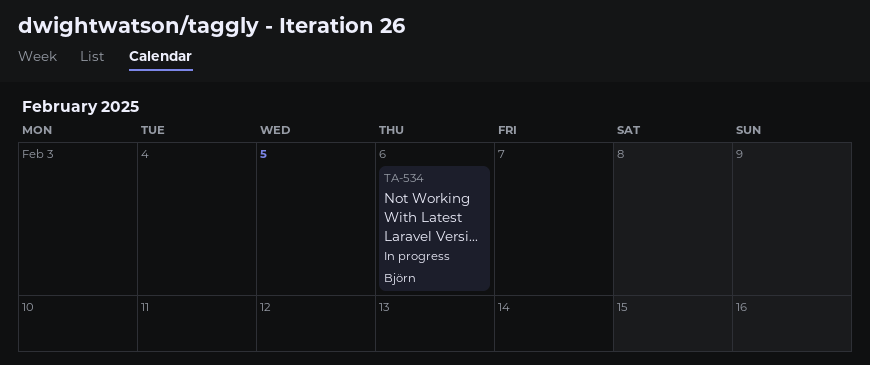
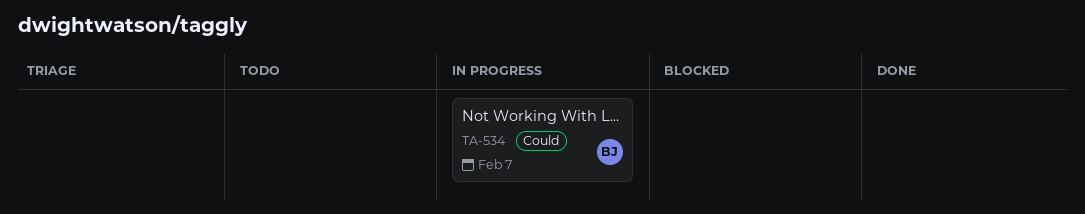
TA-534, due: Feb 6 -> Feb 7

